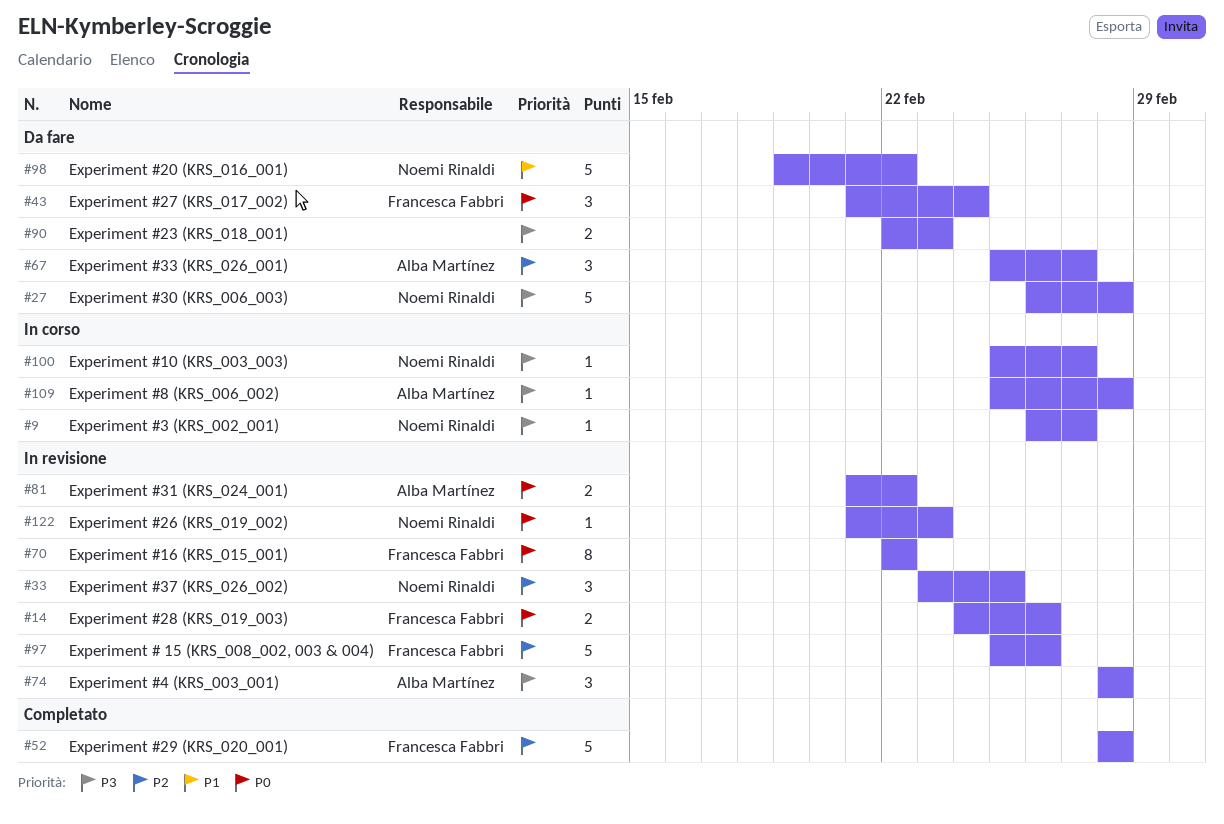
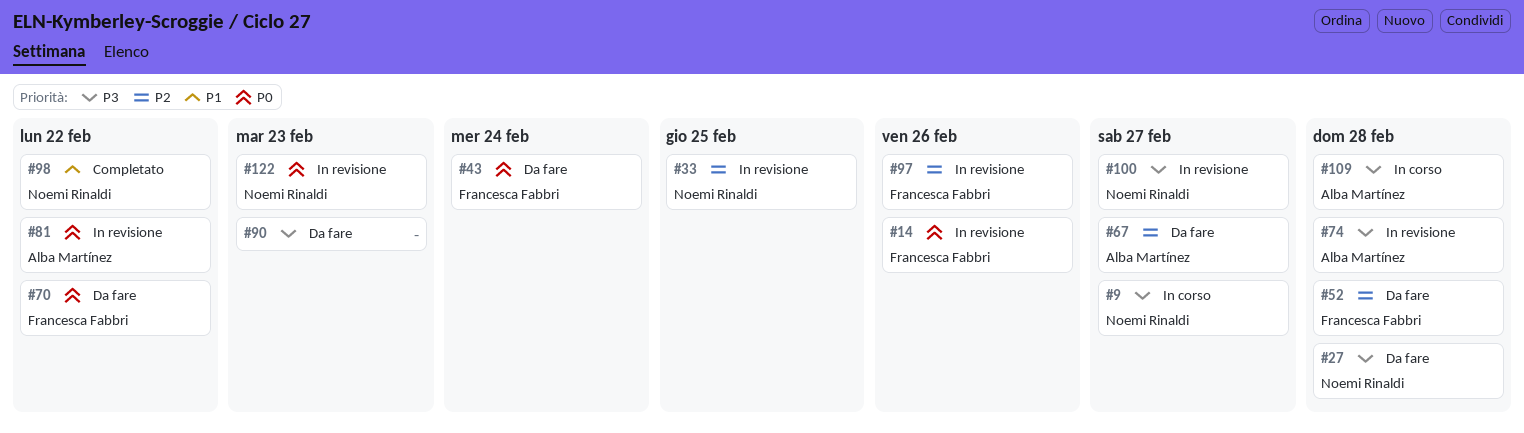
#52, status: Completato -> Da fare
#70, status: In revisione -> Da fare
#98, status: Da fare -> Completato
#100, status: In corso -> In revisione

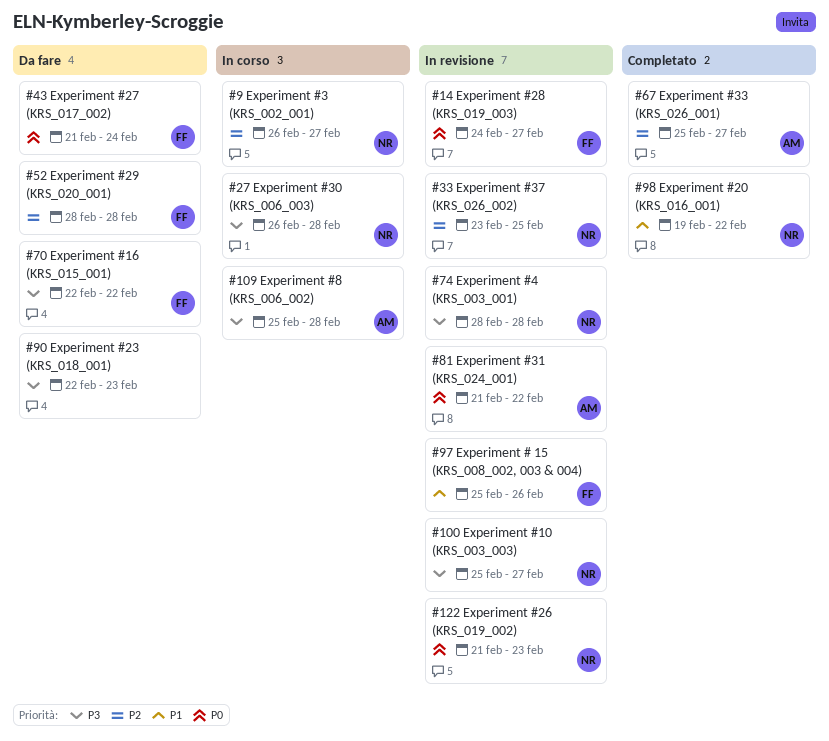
#9, priority: P3 -> P2
#14, due: Feb 26 -> Feb 27
#27, status: Da fare -> In corso
#67, status: Da fare -> Completato
#70, priority: P0 -> P3
#74, owner: Alba Martínez -> Noemi Rinaldi
#97, priority: P2 -> P1

